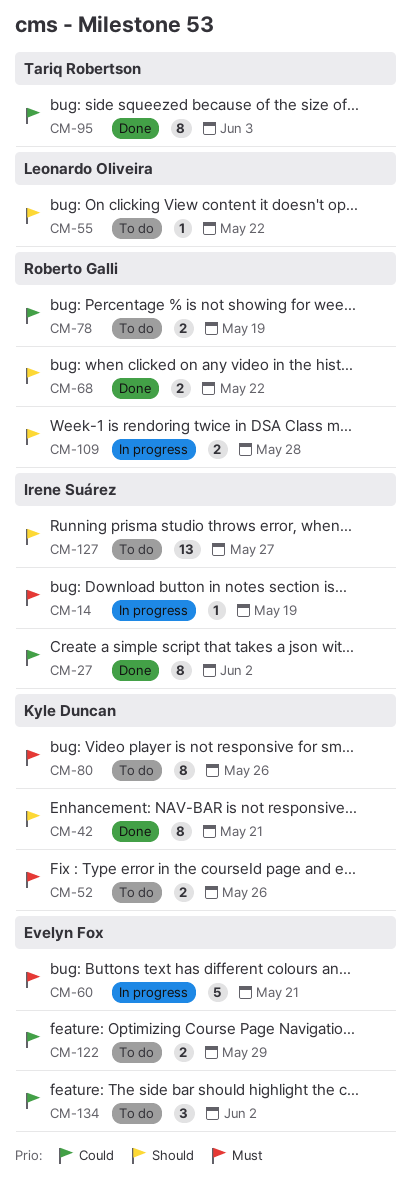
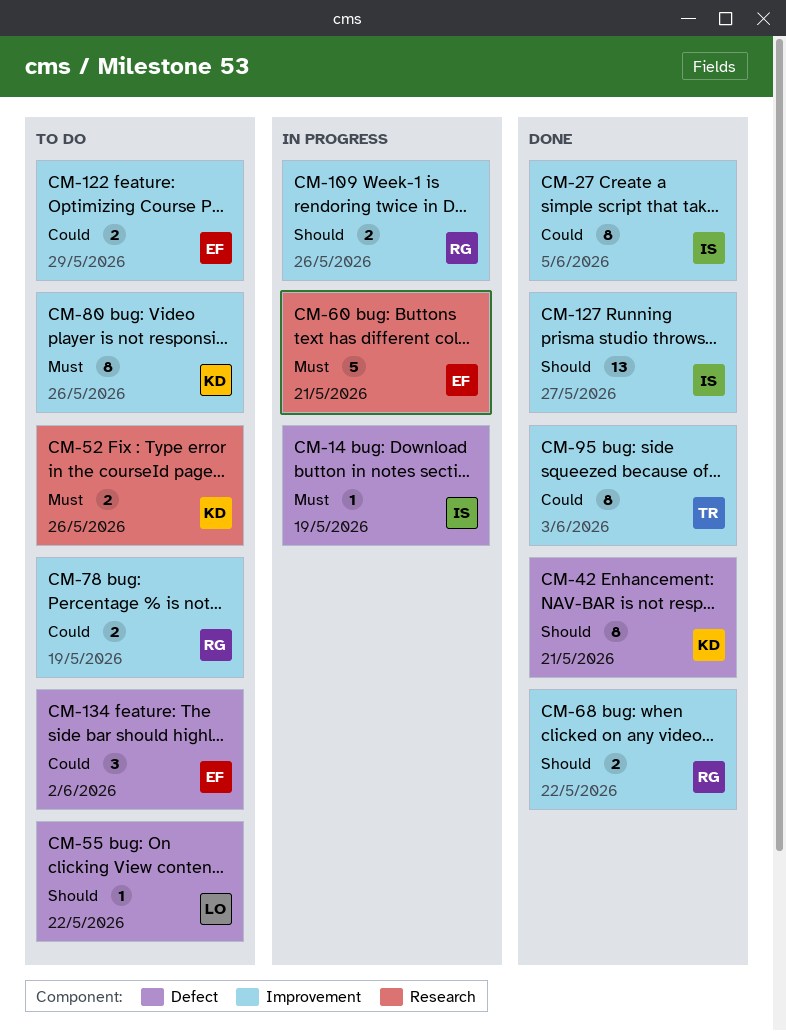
CM-27, due: Jun 2 -> Jun 5
CM-109, due: May 28 -> May 26
CM-127, status: To do -> Done

